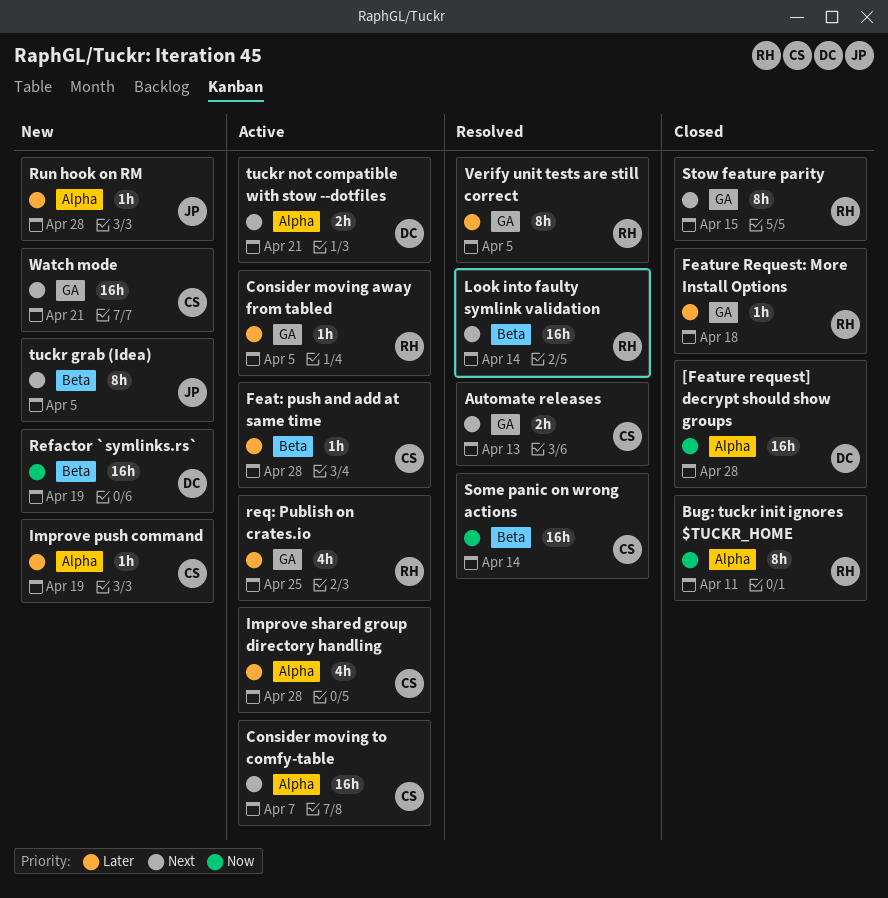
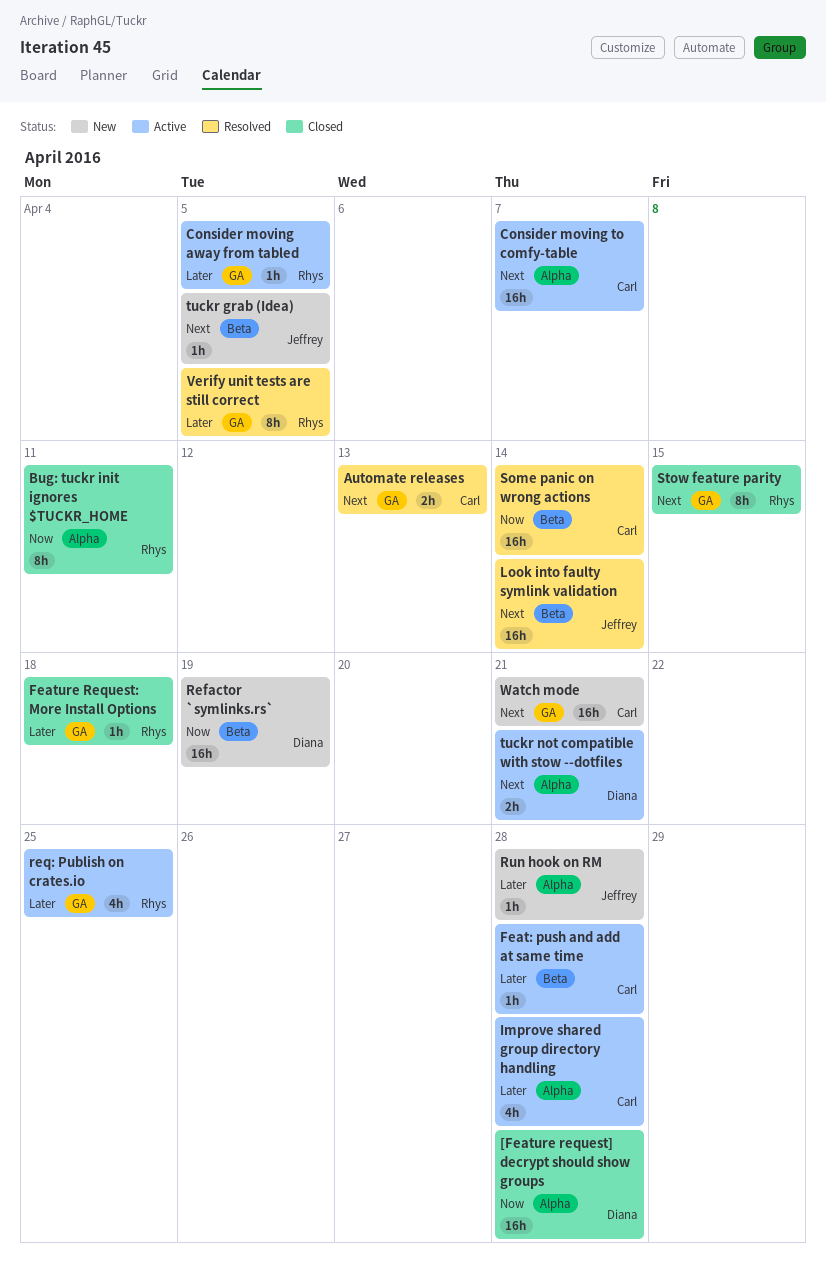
Improve push command: present -> none
Look into faulty symlink validation, owner: Rhys -> Jeffrey
tuckr grab (Idea), estimate: 8h -> 1h

